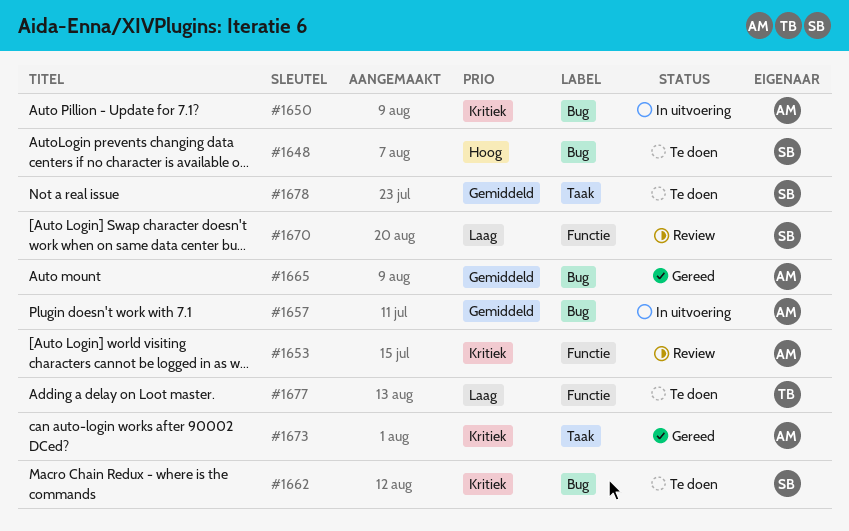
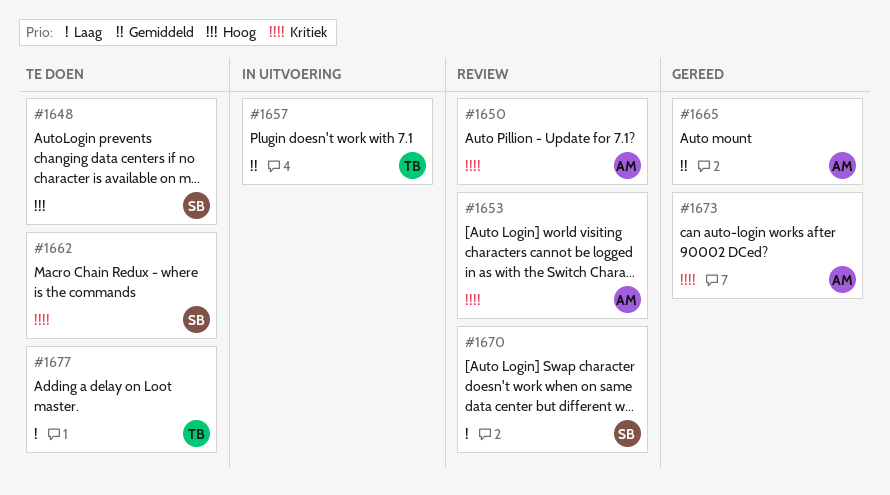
#1650, status: In uitvoering -> Review
#1657, owner: AM -> TB
#1678: present -> none

